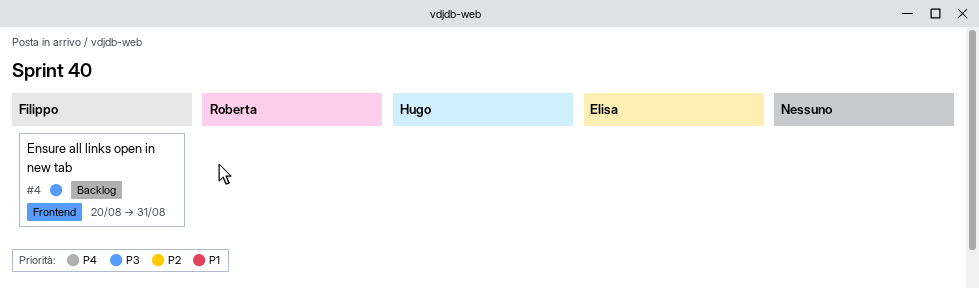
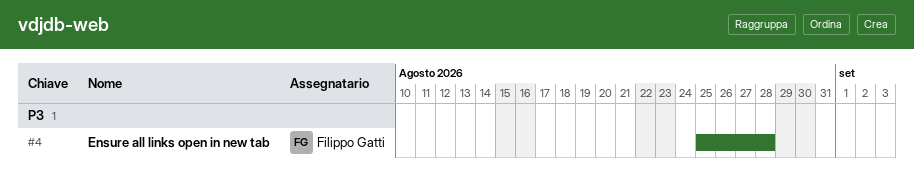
#4, start: Aug 20 -> Aug 25
#4, due: Aug 31 -> Aug 28

